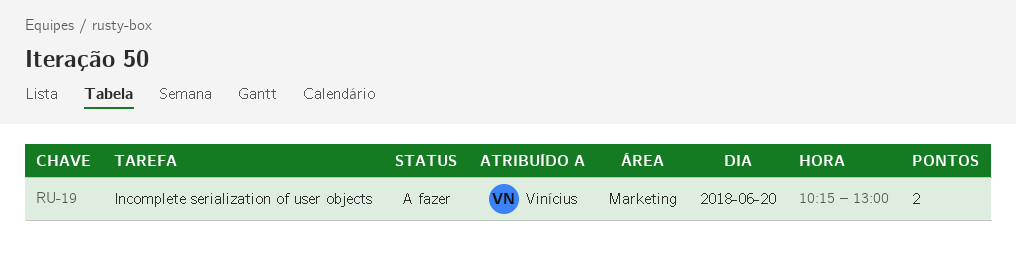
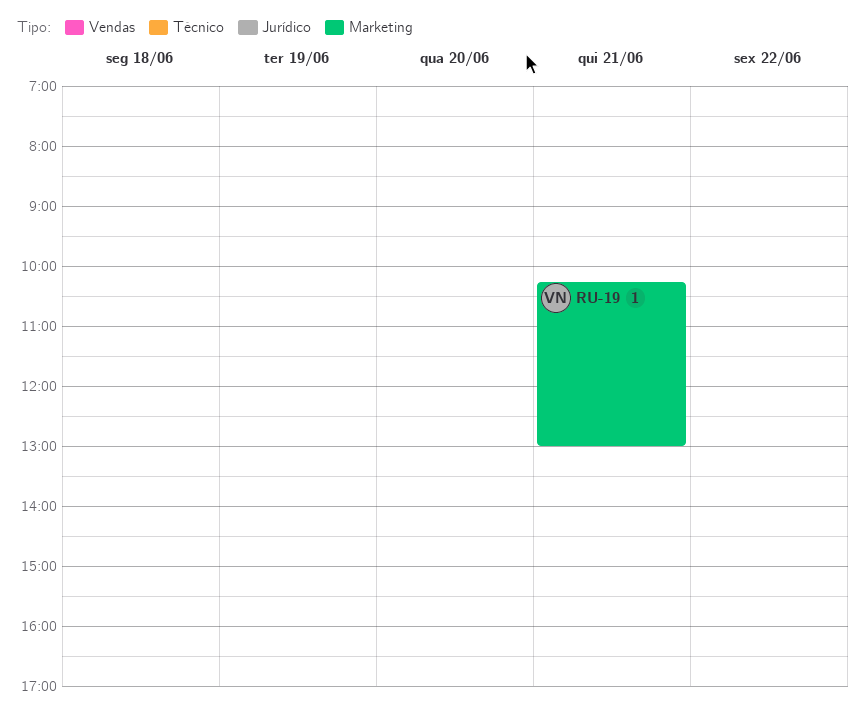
RU-19, estimate: 2 -> 1
RU-19, day: Jun 20 -> Jun 21

